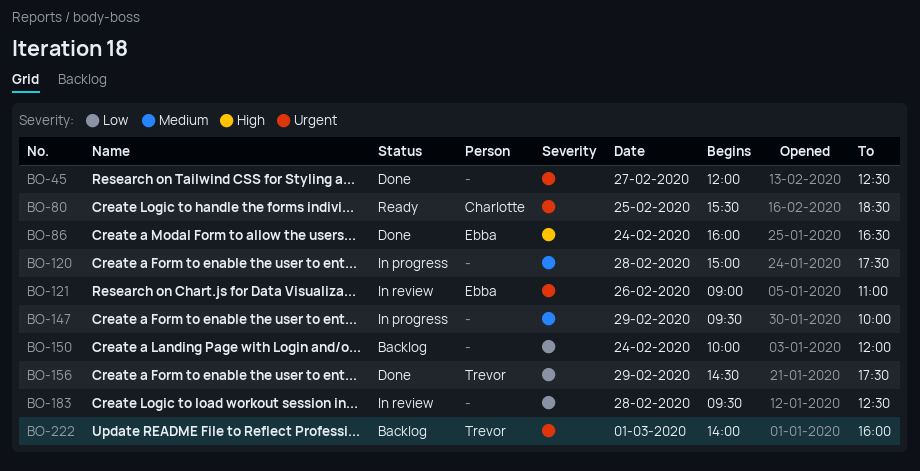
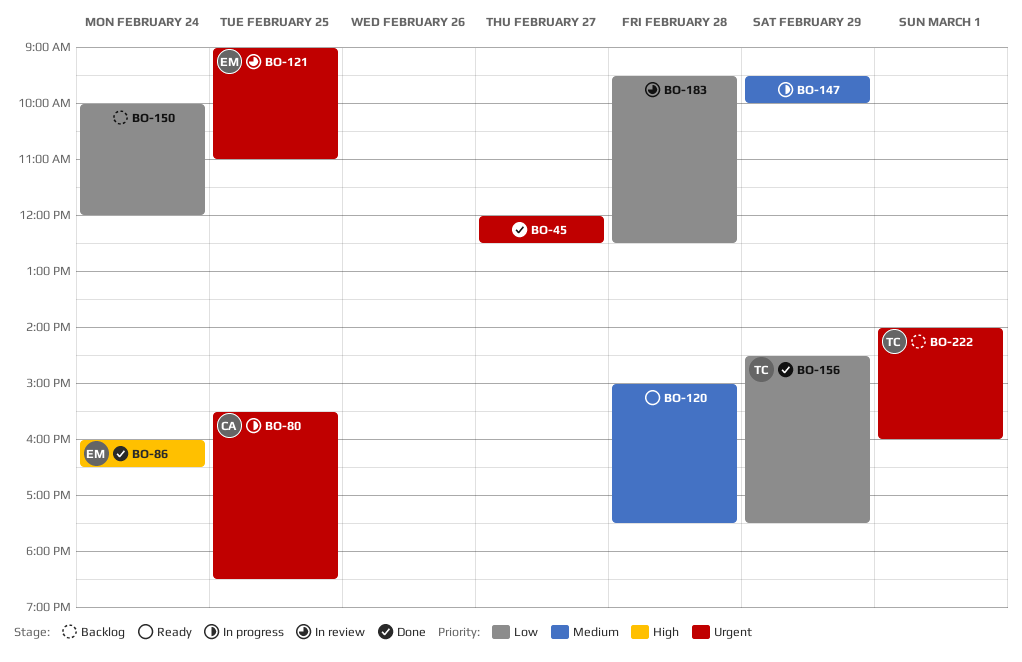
BO-80, status: Ready -> In progress
BO-120, status: In progress -> Ready
BO-121, day: Feb 26 -> Feb 25

